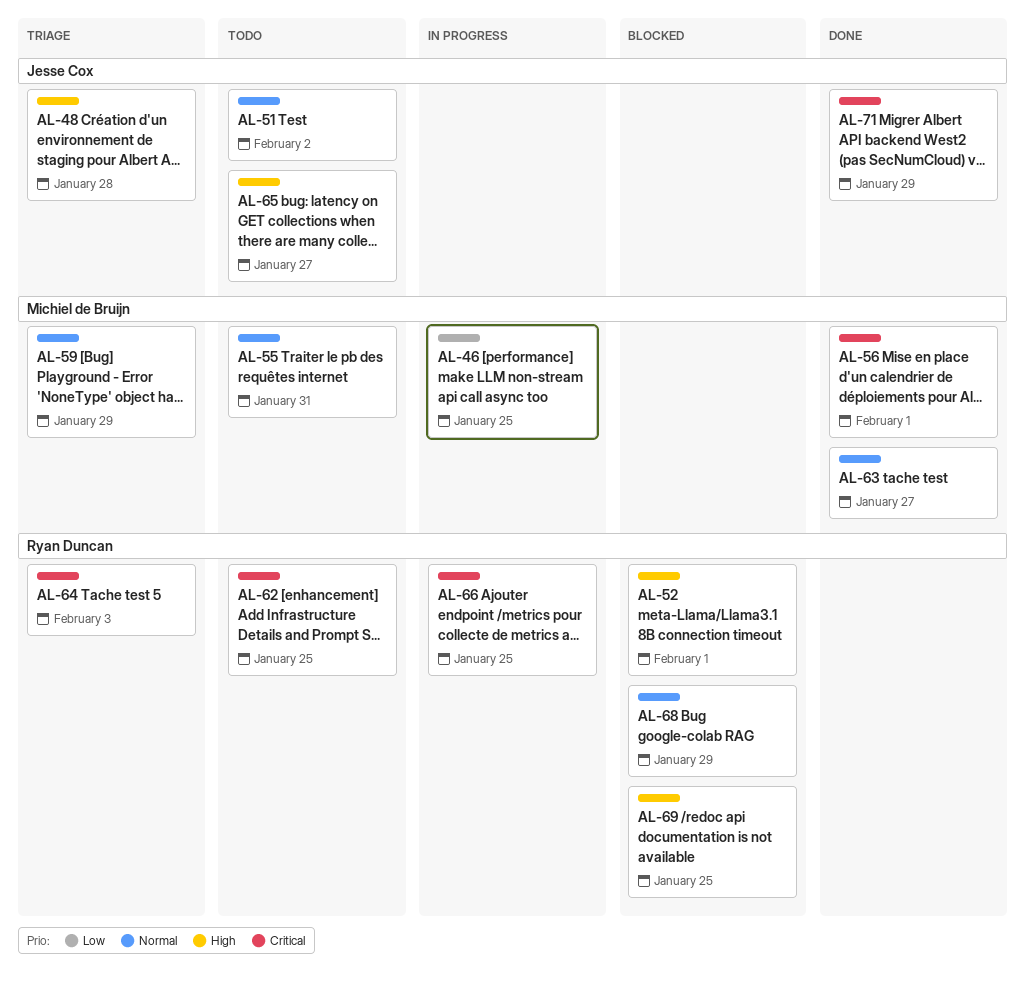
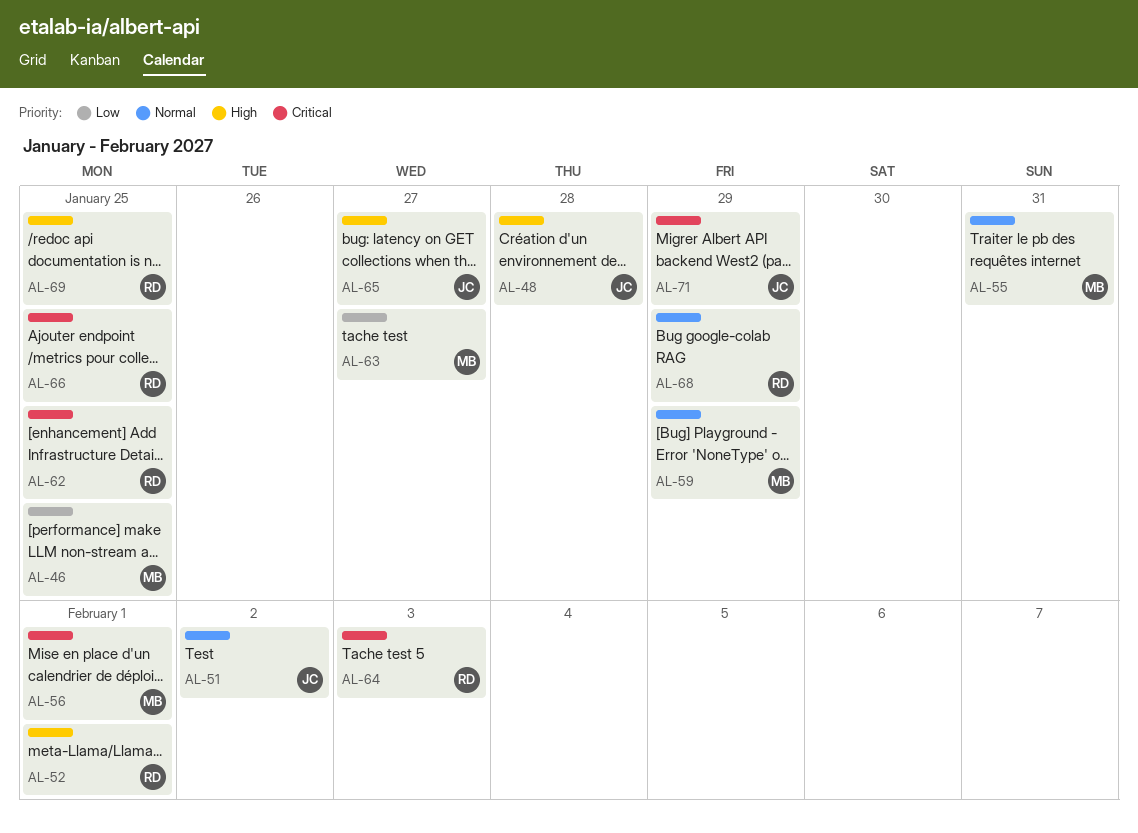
AL-63, priority: Normal -> Low

